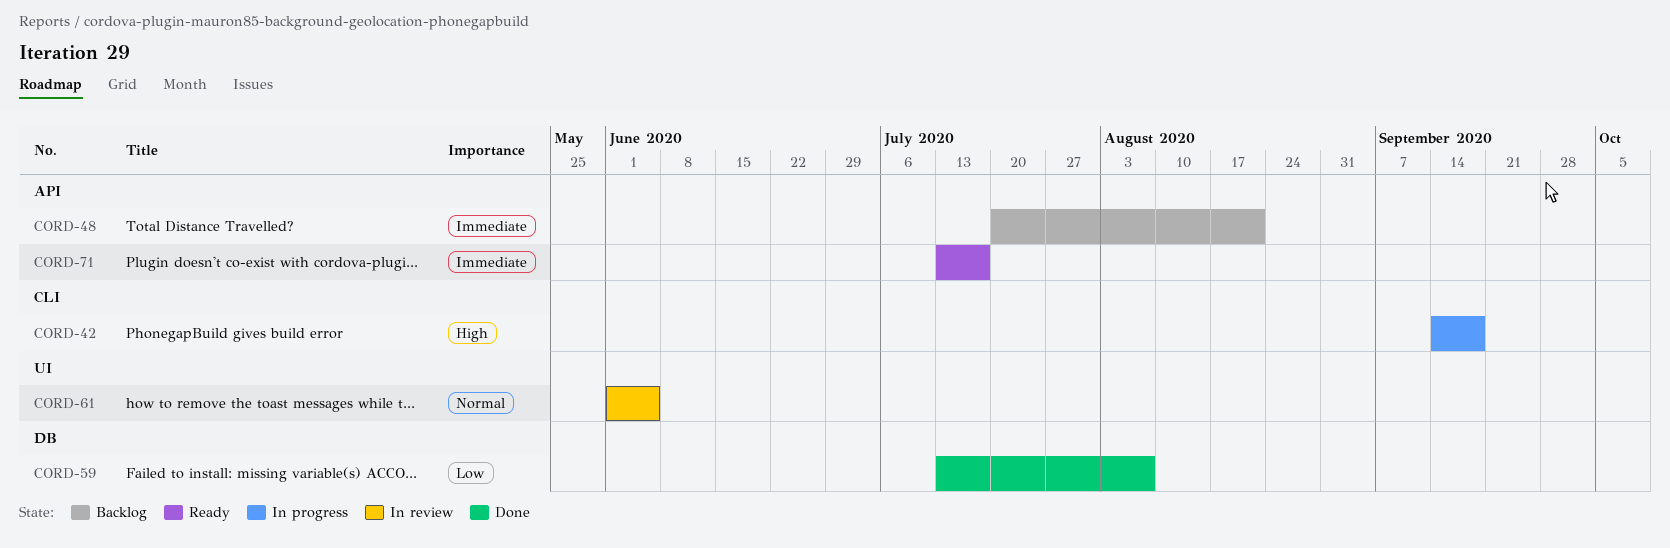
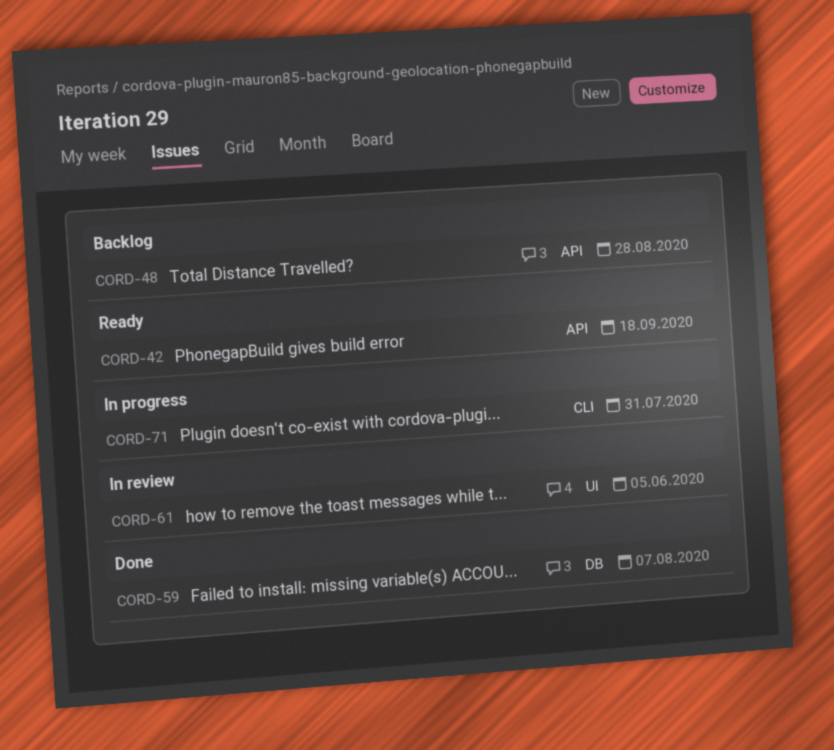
CORD-42, status: In progress -> Ready
CORD-42, label: CLI -> API
CORD-48, due: Aug 21 -> Aug 28
CORD-71, status: Ready -> In progress
CORD-71, label: API -> CLI
CORD-71, due: Jul 17 -> Jul 31

